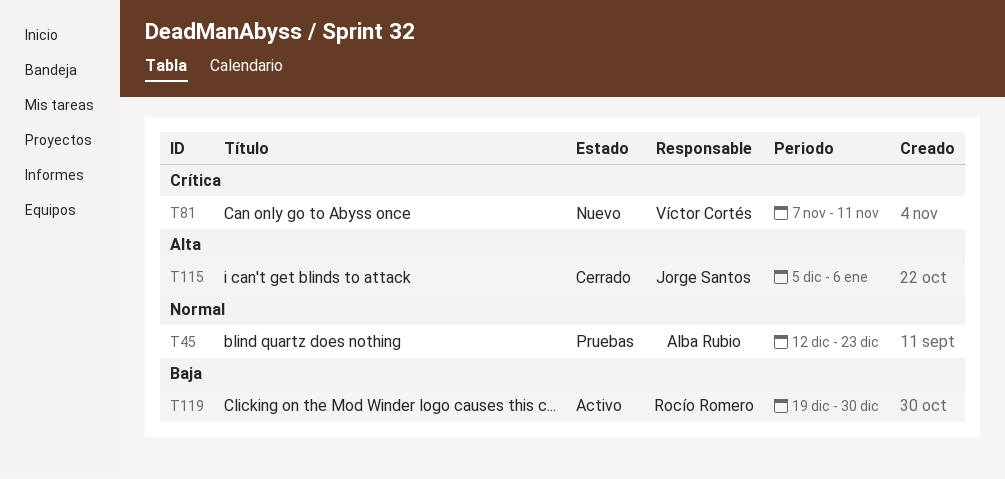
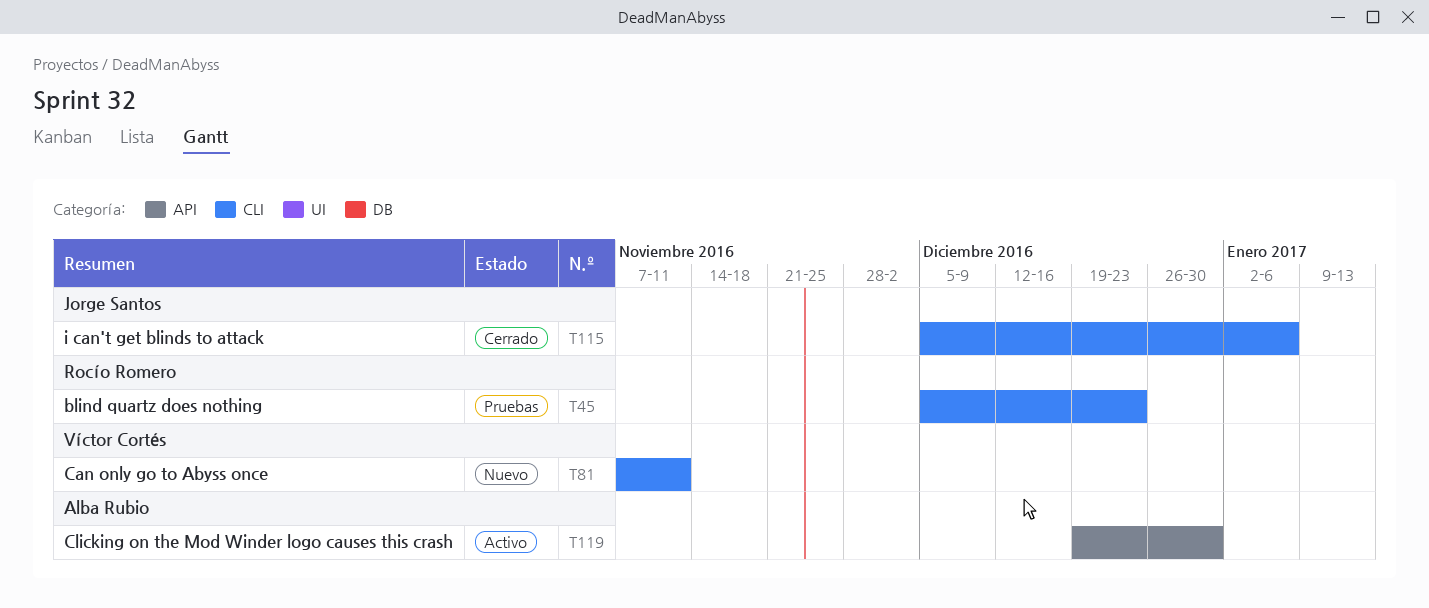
T45, owner: Alba Rubio -> Rocío Romero
T45, start: Dec 12 -> Dec 5
T119, owner: Rocío Romero -> Alba Rubio

